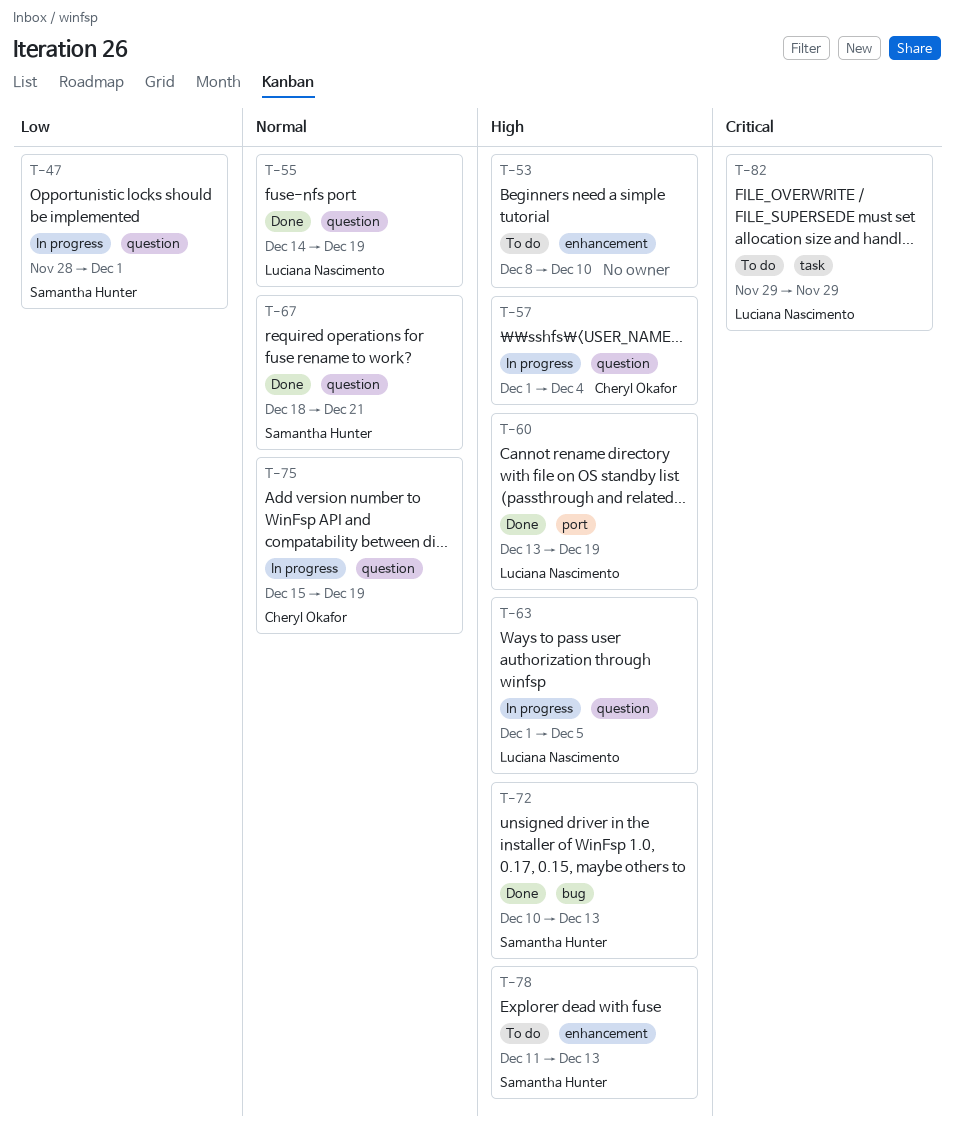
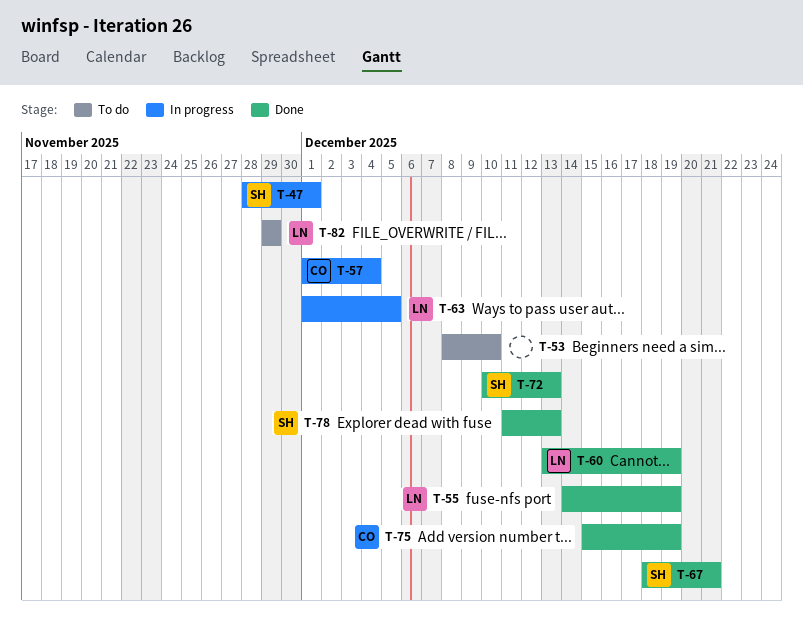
T-75, status: In progress -> Done
T-78, status: To do -> Done

